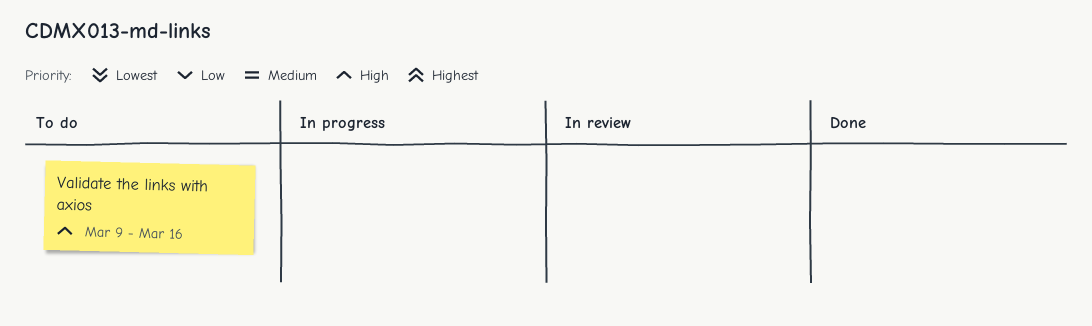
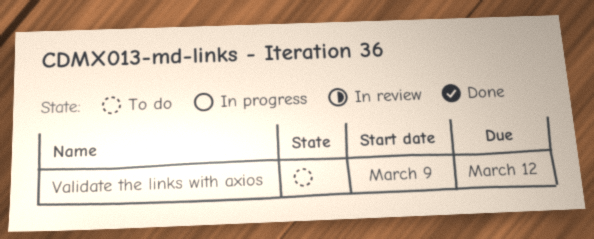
Validate the links with axios, due: Mar 16 -> Mar 12

